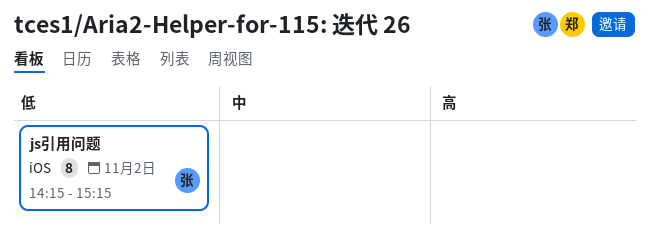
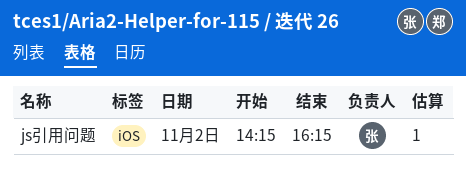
js引用问题, estimate: 8 -> 1
js引用问题, ends: 15:15 -> 16:15

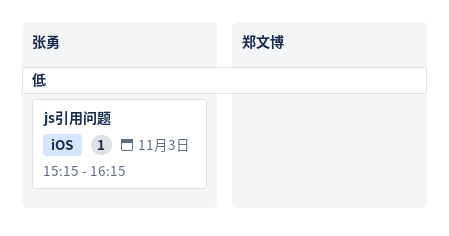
js引用问题, day: Nov 2 -> Nov 3
js引用问题, begins: 14:15 -> 15:15

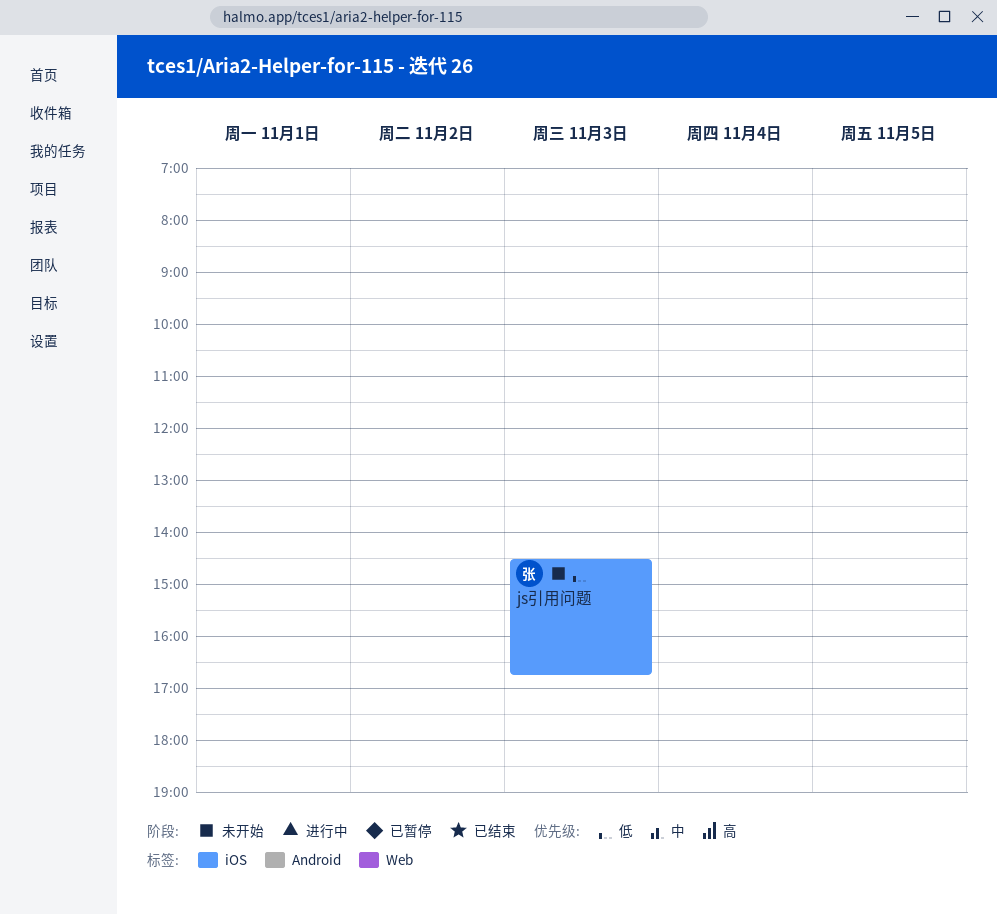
js引用问题, begins: 15:15 -> 14:30
js引用问题, ends: 16:15 -> 16:45

